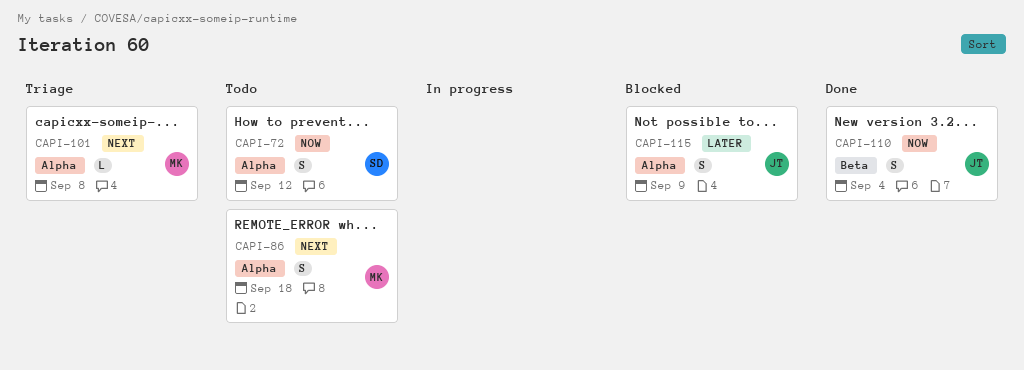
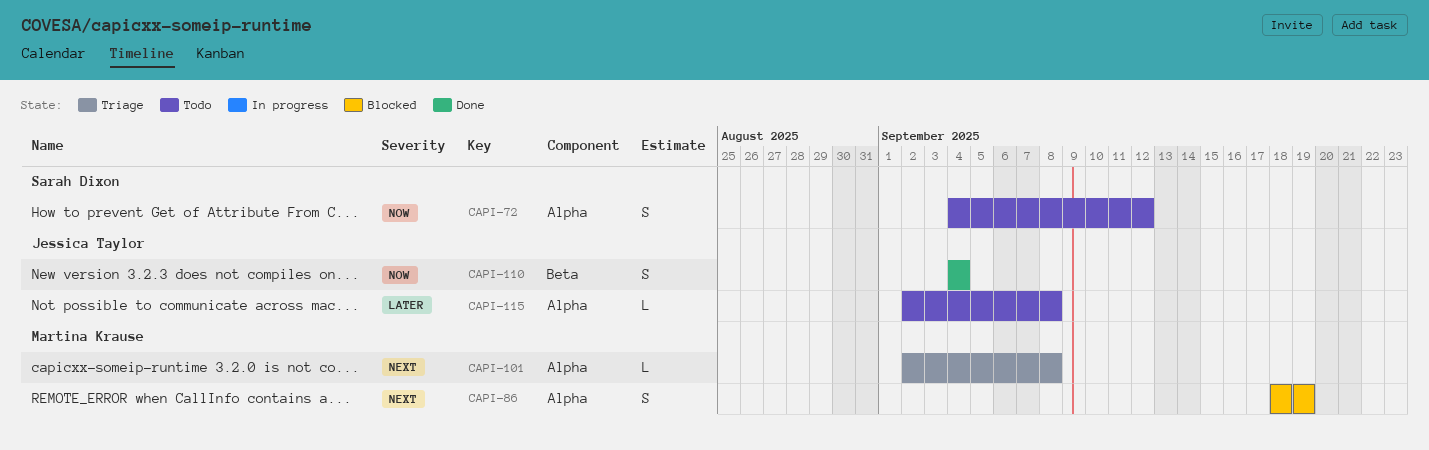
CAPI-86, status: Todo -> Blocked
CAPI-86, due: Sep 18 -> Sep 19
CAPI-115, status: Blocked -> Todo
CAPI-115, estimate: S -> L
CAPI-115, due: Sep 9 -> Sep 8

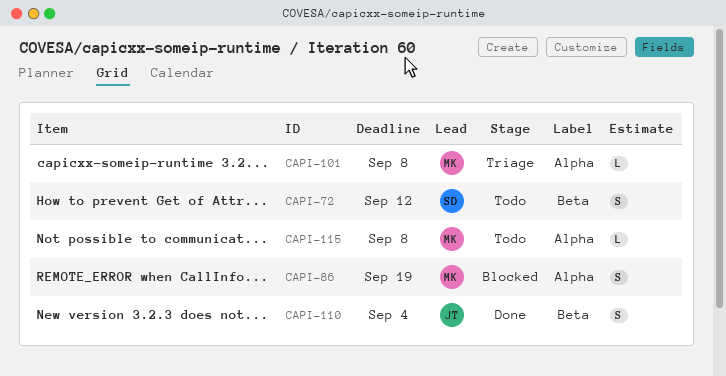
CAPI-72, label: Alpha -> Beta
CAPI-115, owner: Jessica Taylor -> Martina Krause

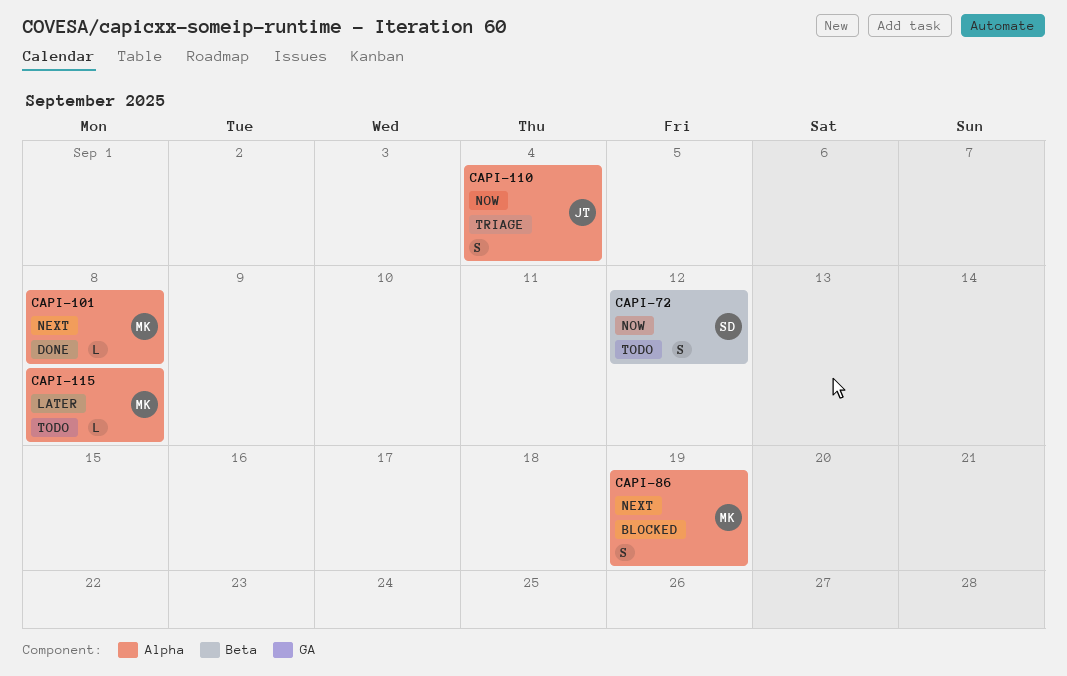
CAPI-101, status: Triage -> Done
CAPI-110, status: Done -> Triage
CAPI-110, label: Beta -> Alpha

